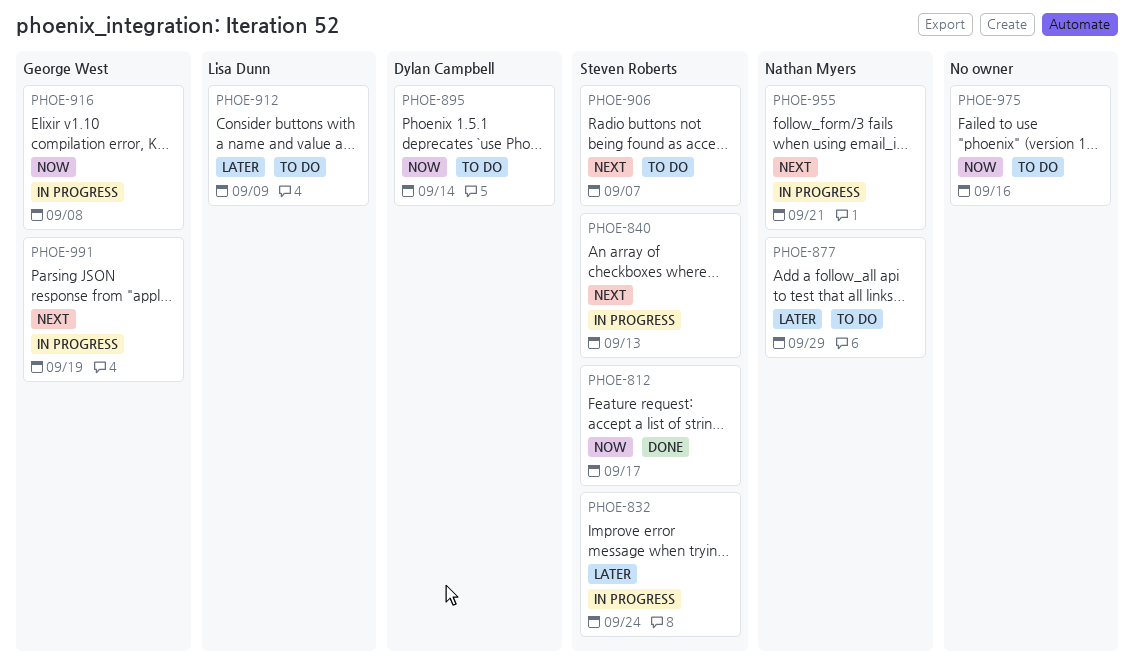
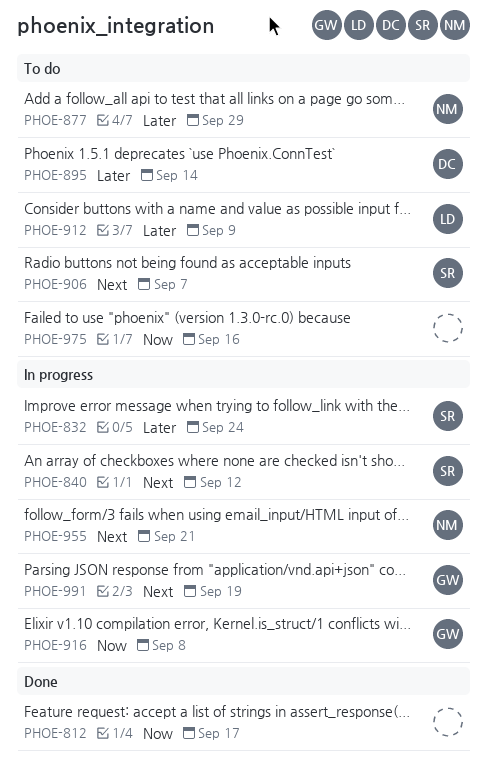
PHOE-812, owner: Steven Roberts -> none
PHOE-840, due: Sep 13 -> Sep 12
PHOE-895, priority: Now -> Later

